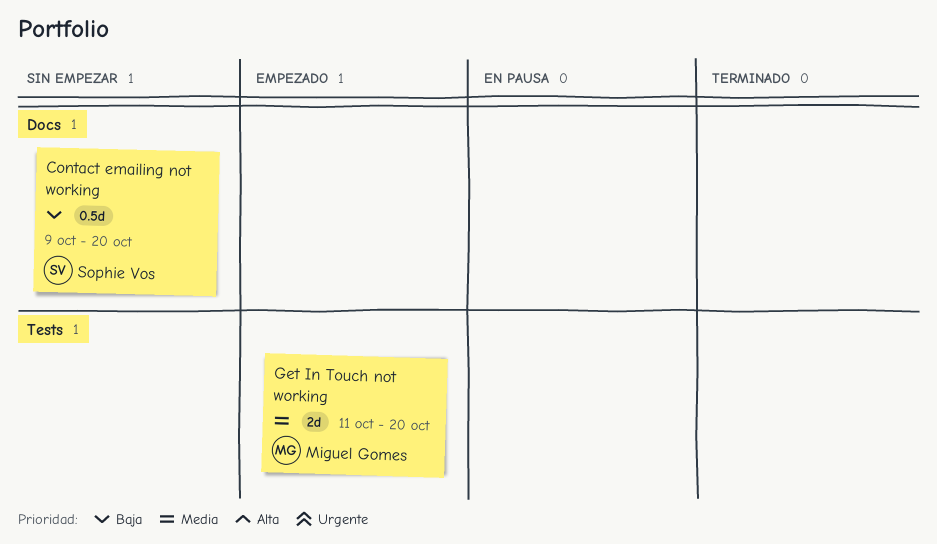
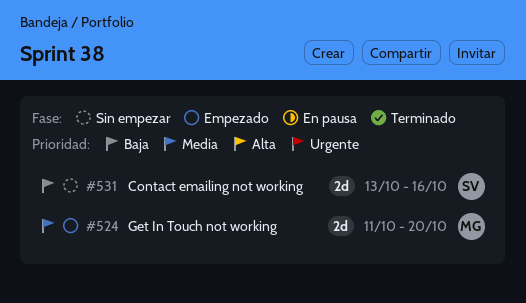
Contact emailing not working, estimate: 0.5d -> 2d
Contact emailing not working, start: Oct 9 -> Oct 13
Contact emailing not working, due: Oct 20 -> Oct 16

